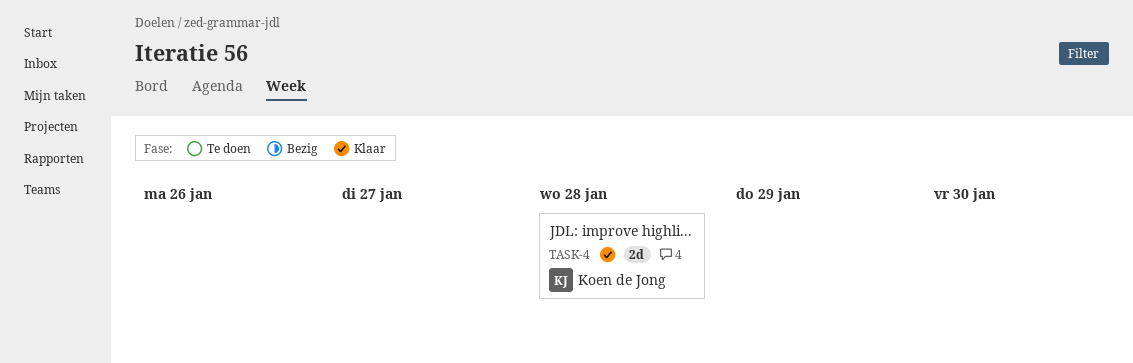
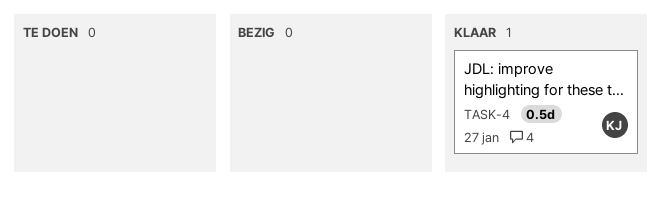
TASK-4, estimate: 2d -> 0.5d
TASK-4, due: Jan 28 -> Jan 27

